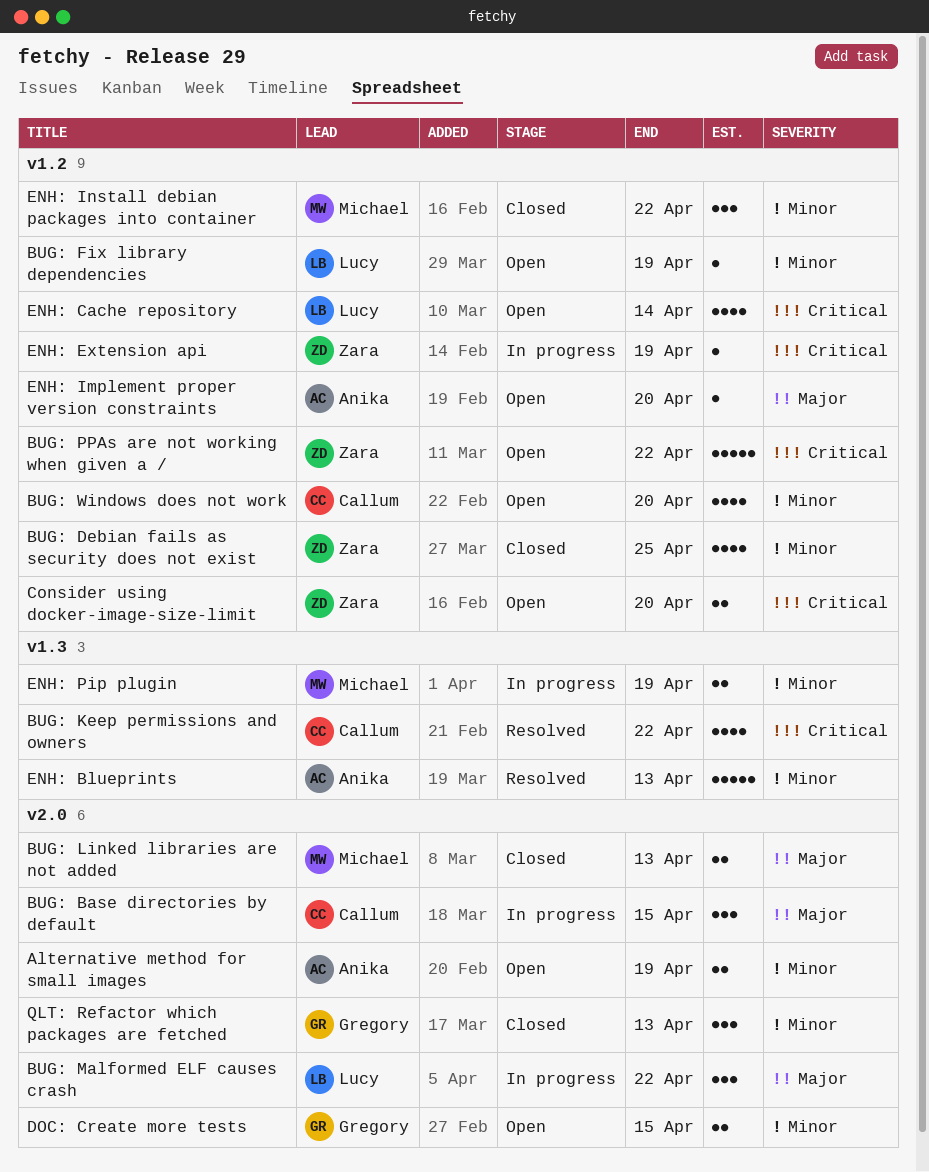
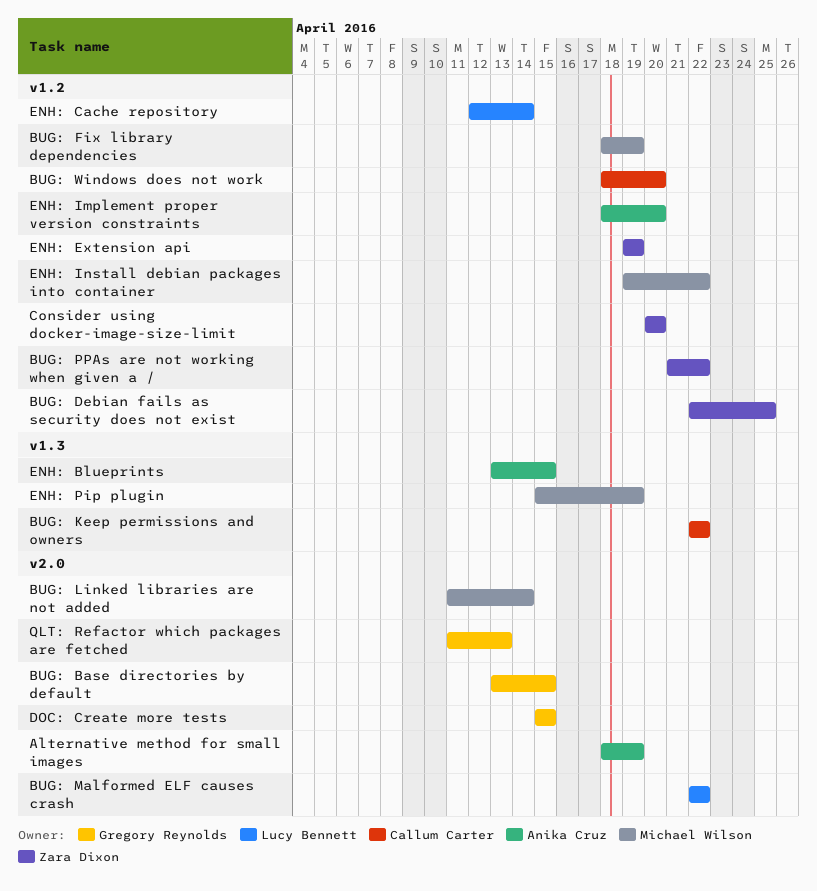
BUG: Base directories by default, owner: Callum Carter -> Gregory Reynolds
BUG: Fix library dependencies, owner: Lucy Bennett -> Michael Wilson
BUG: Linked libraries are not added, due: Apr 13 -> Apr 14
ENH: Blueprints, due: Apr 13 -> Apr 15

